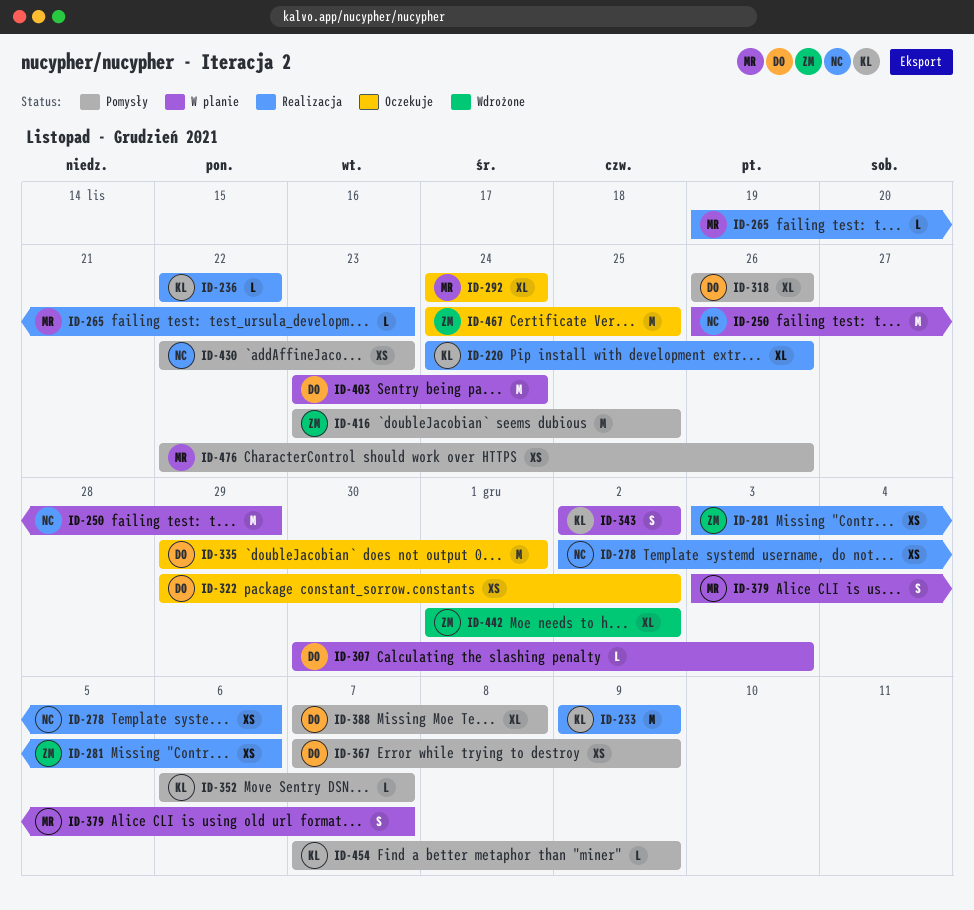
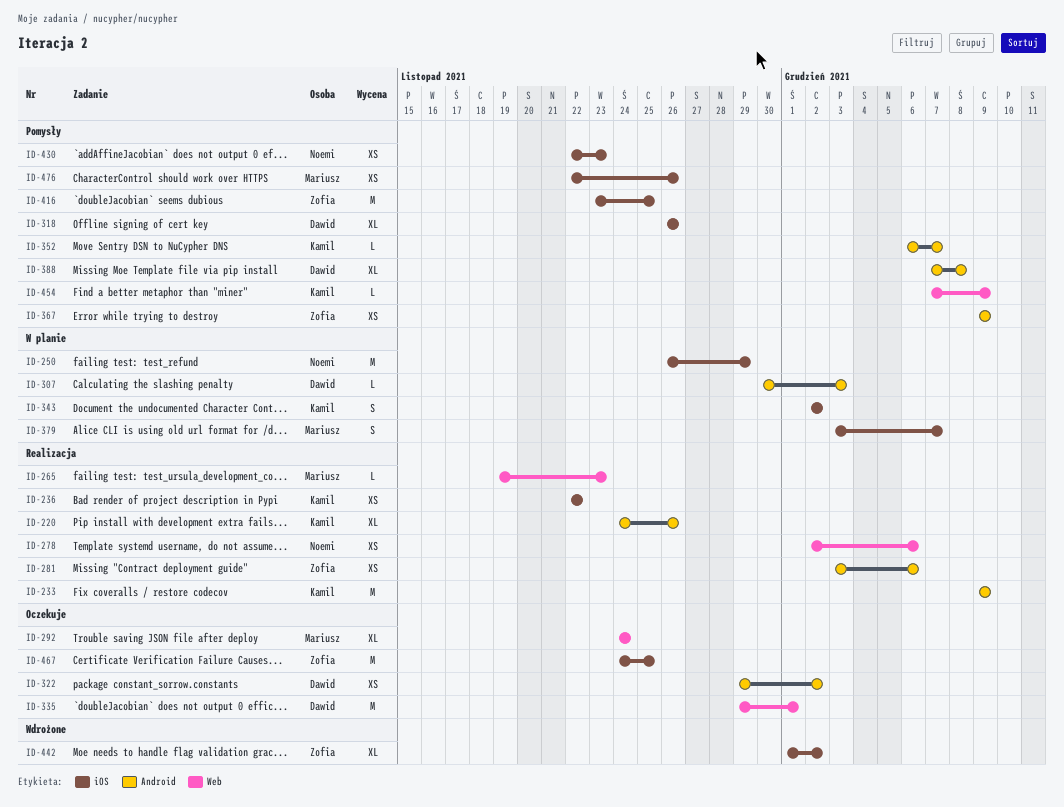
ID-236, estimate: L -> XS
ID-367, owner: Dawid -> Zofia
ID-367, start: Dec 7 -> Dec 9
ID-403: present -> none

